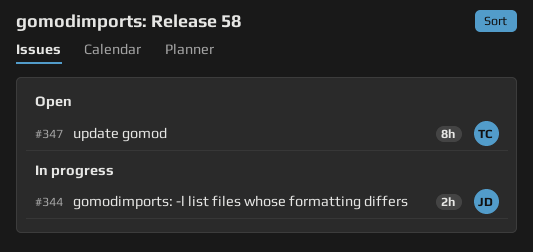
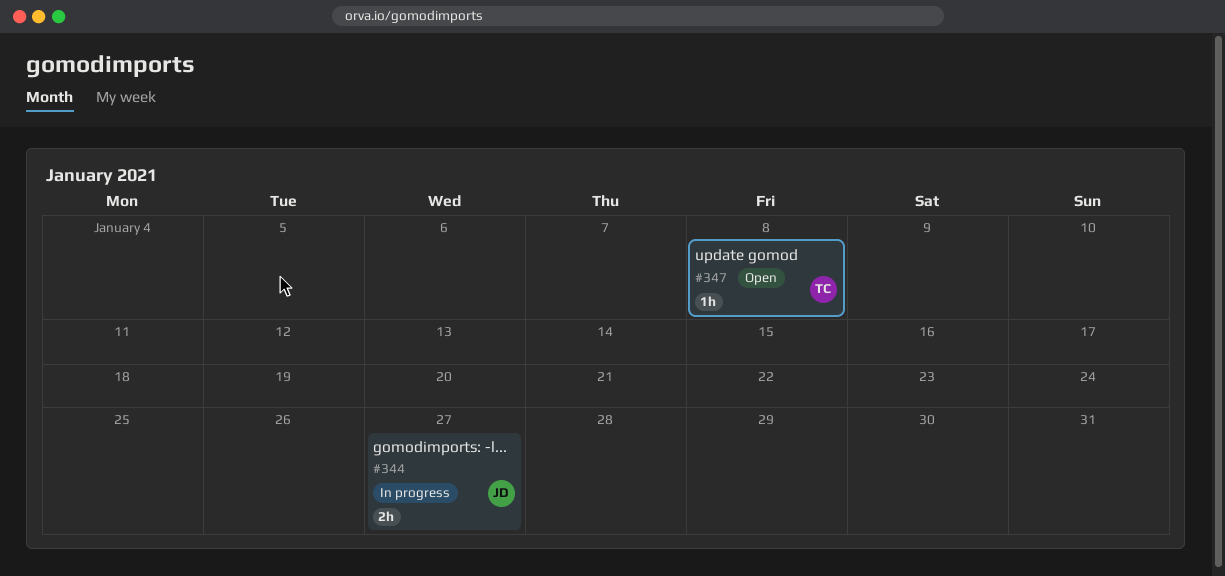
#347, estimate: 8h -> 1h

